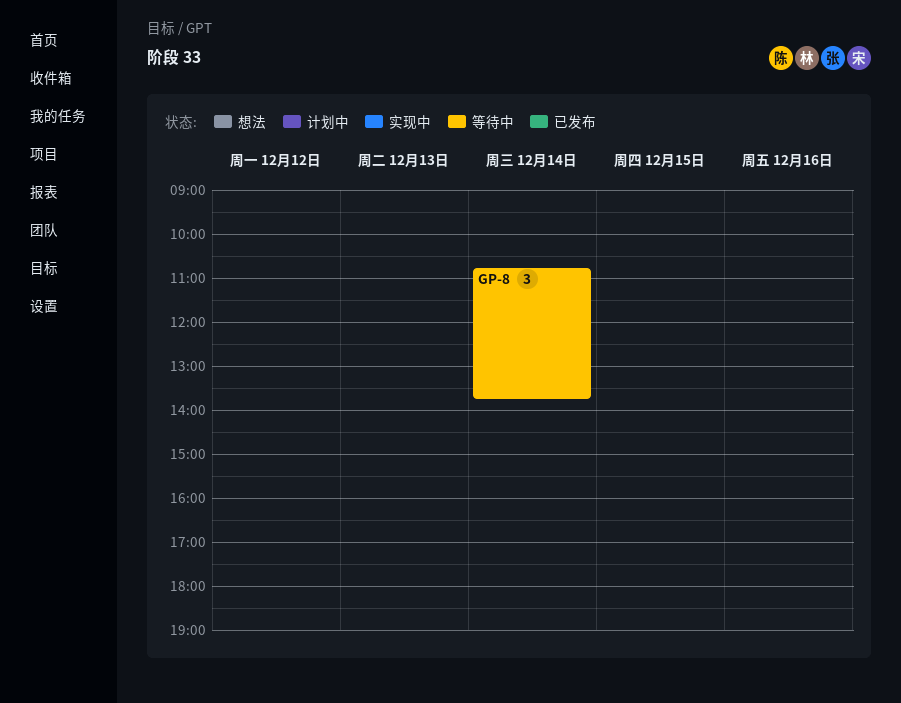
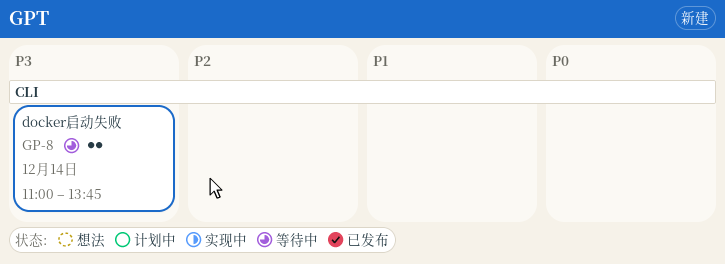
GP-8, estimate: 3 -> 2
GP-8, begins: 10:45 -> 11:00

